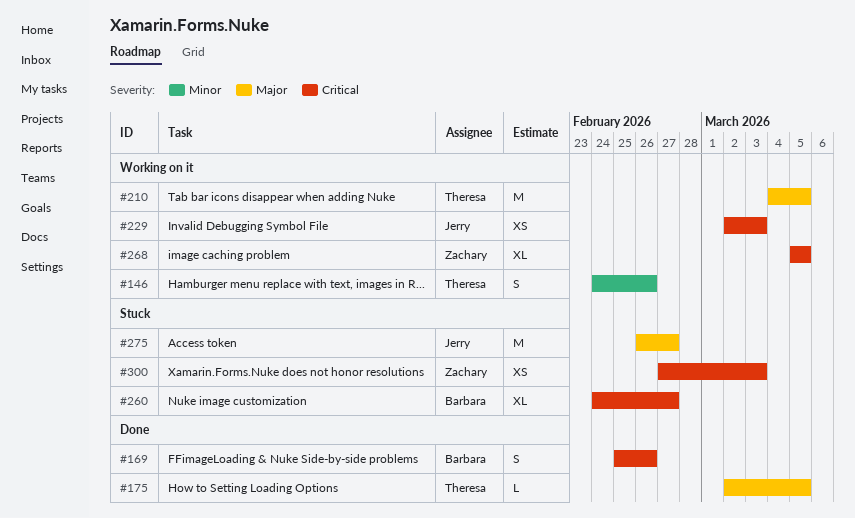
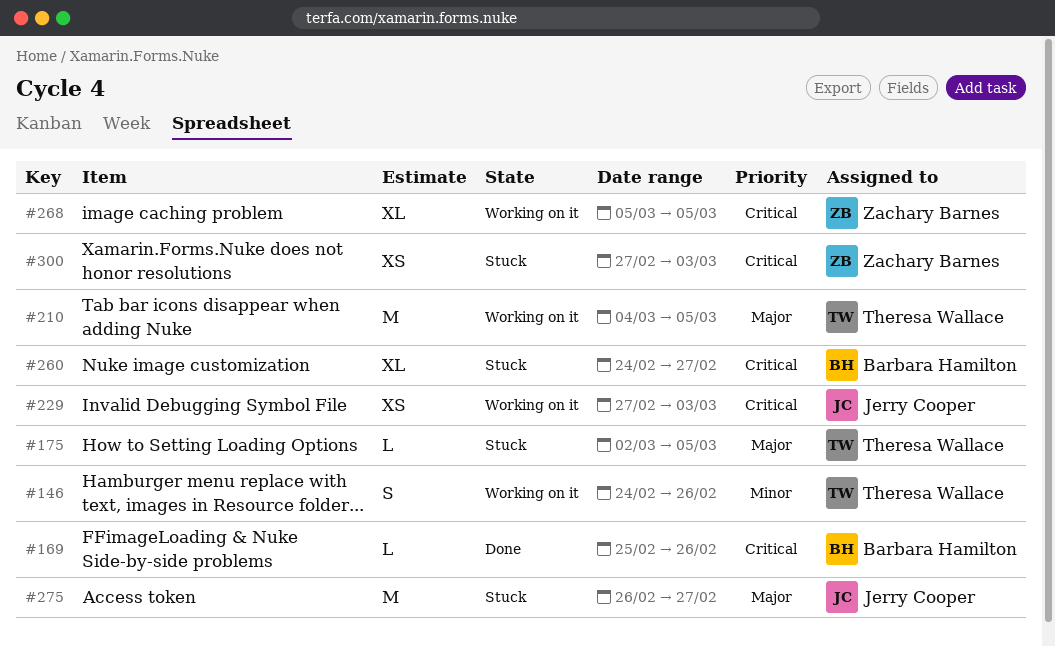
#169, estimate: S -> L
#175, status: Done -> Stuck
#229, start: Mar 2 -> Feb 27

